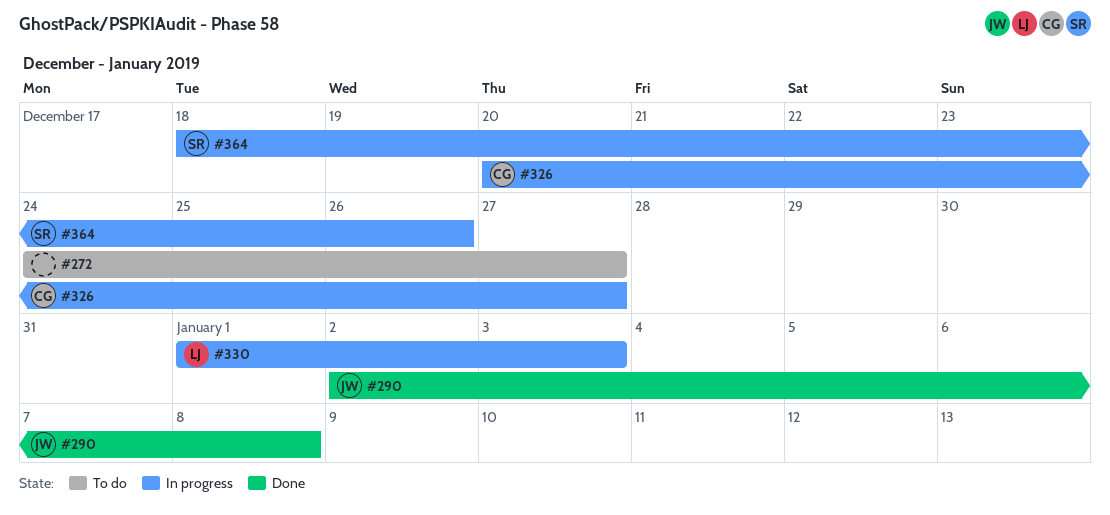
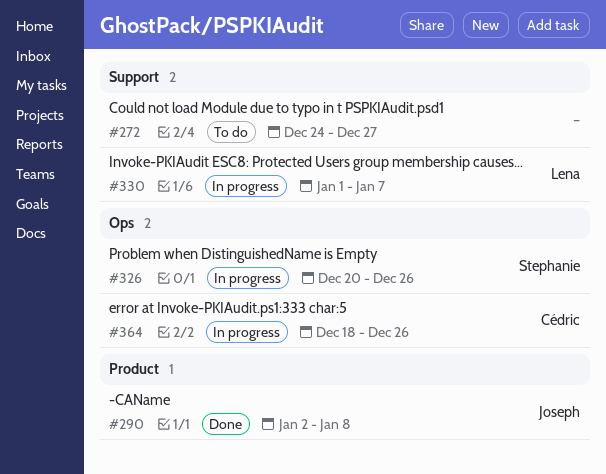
#326, owner: Cédric -> Stephanie
#326, due: Dec 27 -> Dec 26
#330, due: Jan 3 -> Jan 7
#364, owner: Stephanie -> Cédric

